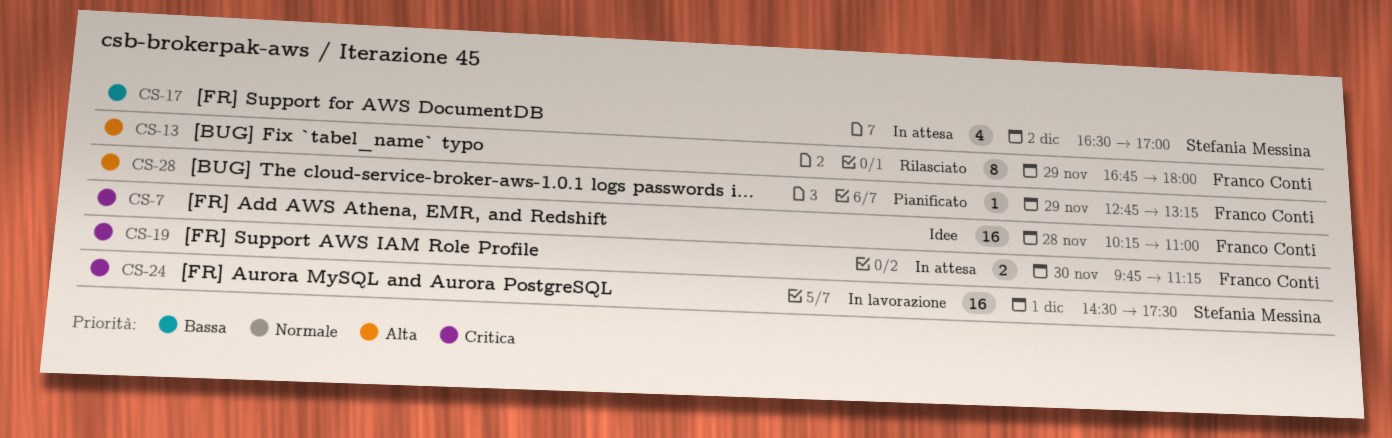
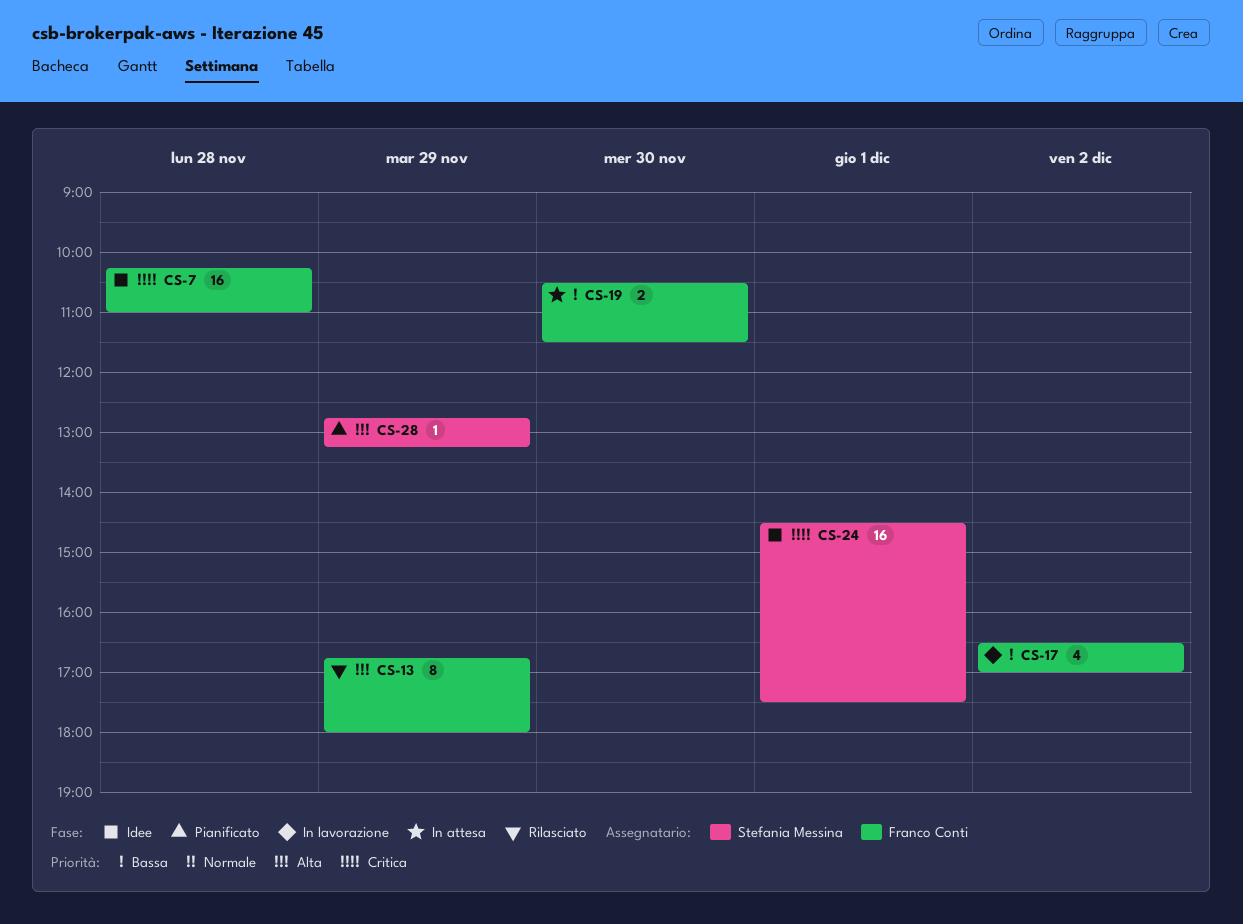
CS-17, status: In attesa -> In lavorazione
CS-17, owner: Stefania Messina -> Franco Conti
CS-19, priority: Critica -> Bassa
CS-19, begins: 09:45 -> 10:30
CS-19, ends: 11:15 -> 11:30
CS-24, status: In lavorazione -> Idee
CS-28, owner: Franco Conti -> Stefania Messina

